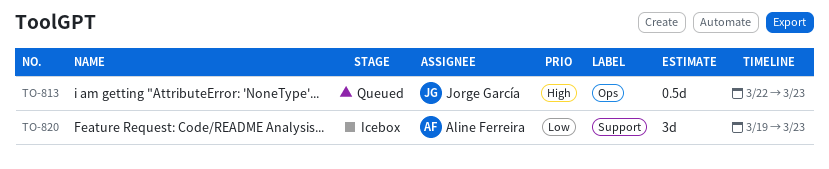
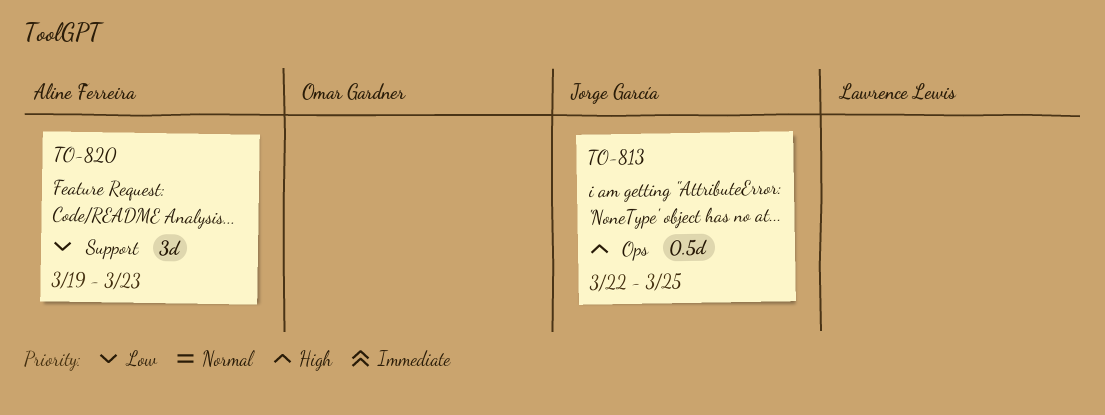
TO-813, due: Mar 23 -> Mar 25

